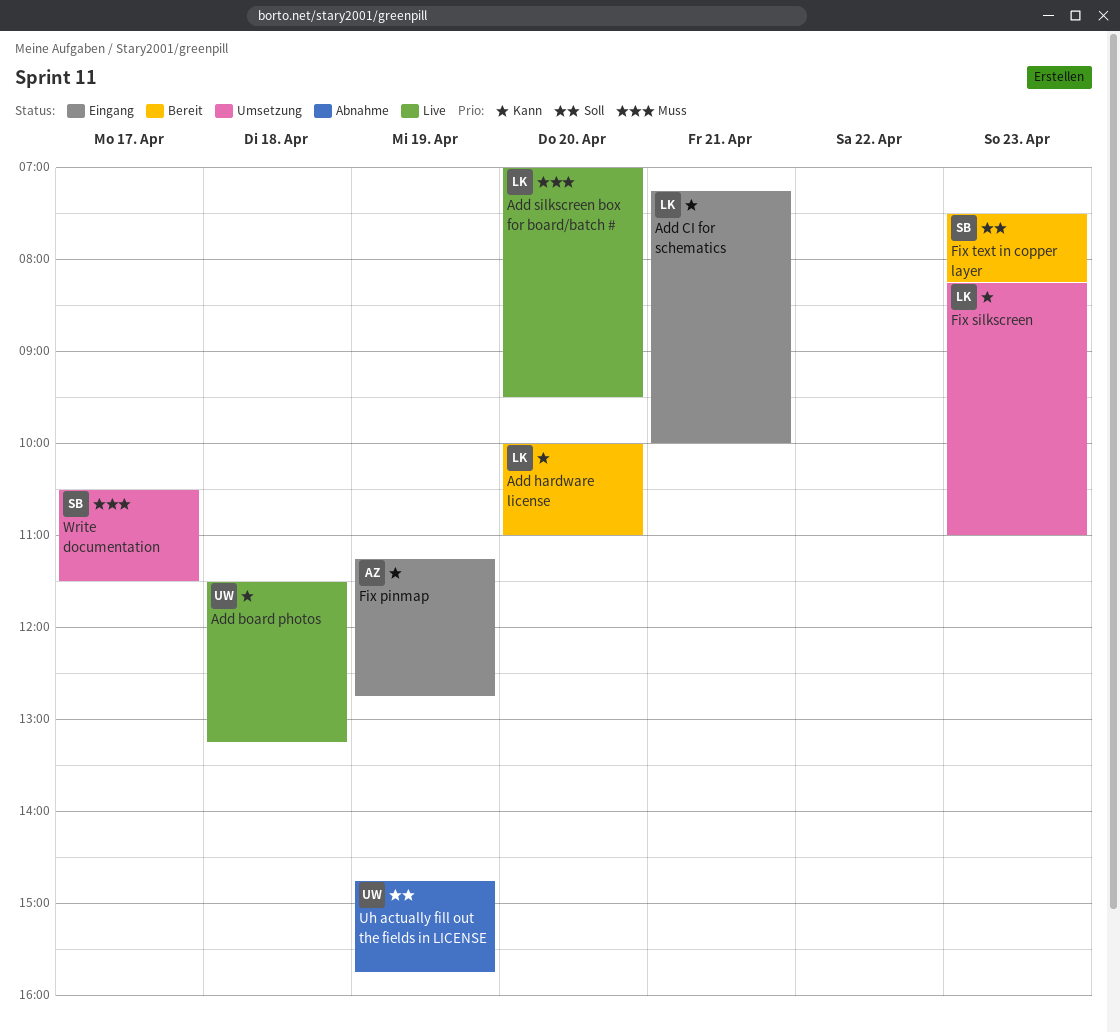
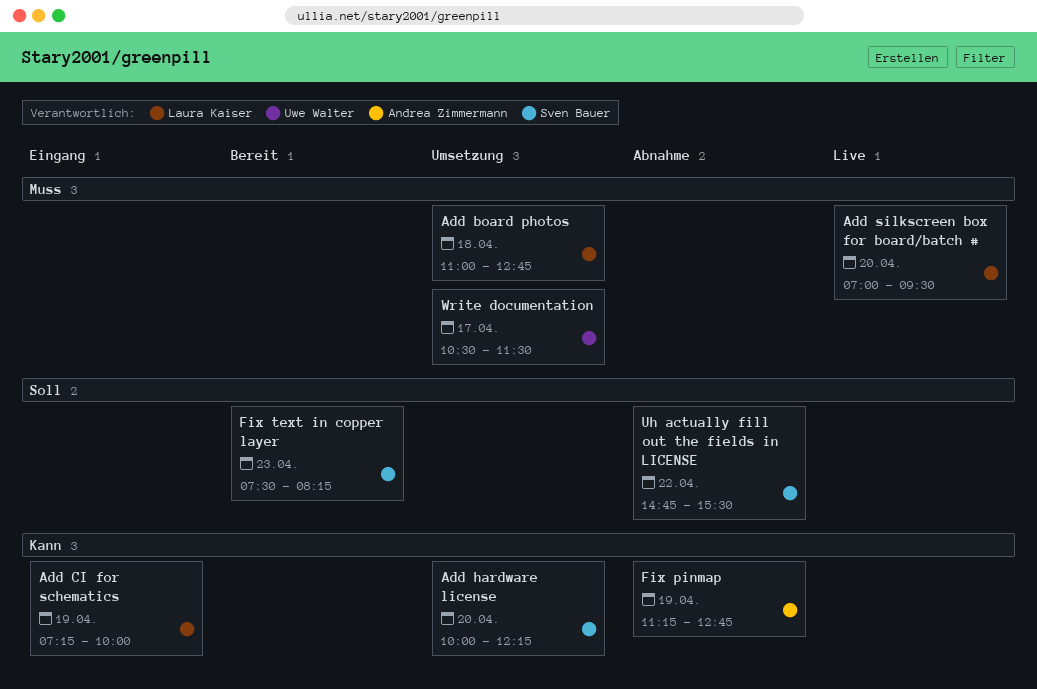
Add board photos, status: Live -> Umsetzung
Add board photos, owner: Uwe Walter -> Laura Kaiser
Add board photos, priority: Kann -> Muss
Add board photos, begins: 11:30 -> 11:00
Add board photos, ends: 13:15 -> 12:45
Add CI for schematics, day: Apr 21 -> Apr 19
Add hardware license, status: Bereit -> Umsetzung
Add hardware license, owner: Laura Kaiser -> Sven Bauer
Add hardware license, ends: 11:00 -> 12:15
Fix pinmap, status: Eingang -> Abnahme
Fix silkscreen: present -> none
Uh actually fill out the fields in LICENSE, owner: Uwe Walter -> Sven Bauer
Uh actually fill out the fields in LICENSE, day: Apr 19 -> Apr 22
Uh actually fill out the fields in LICENSE, ends: 15:45 -> 15:30
Write documentation, owner: Sven Bauer -> Uwe Walter

